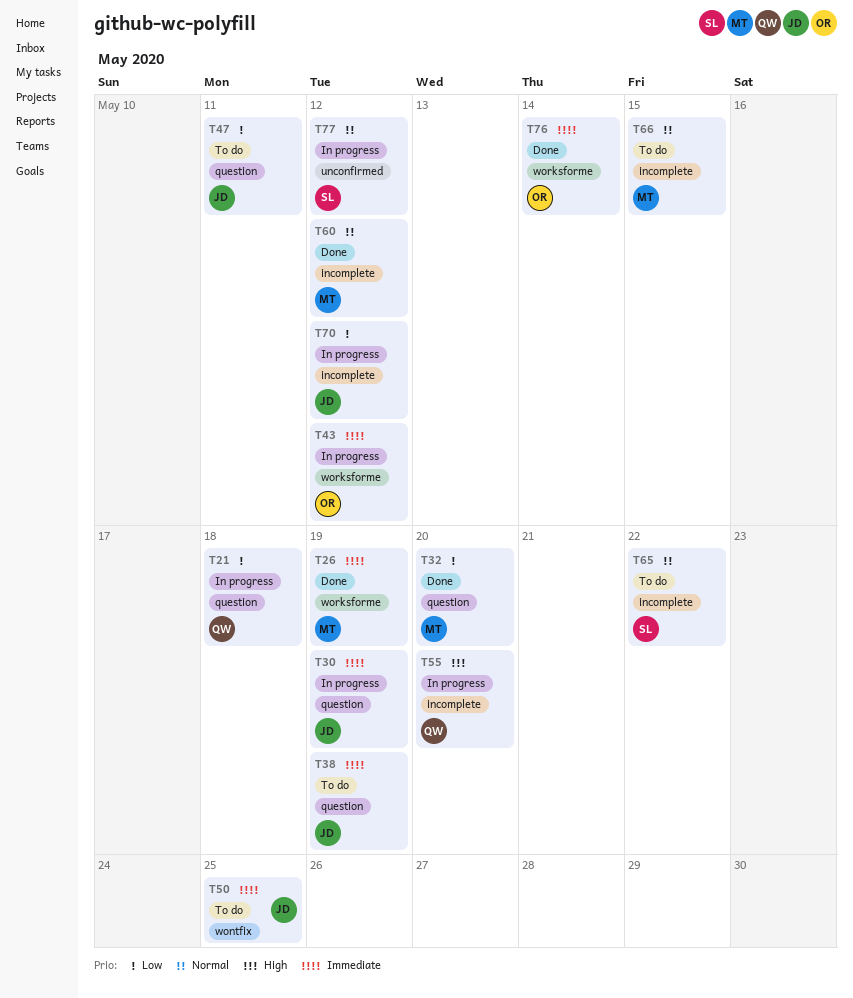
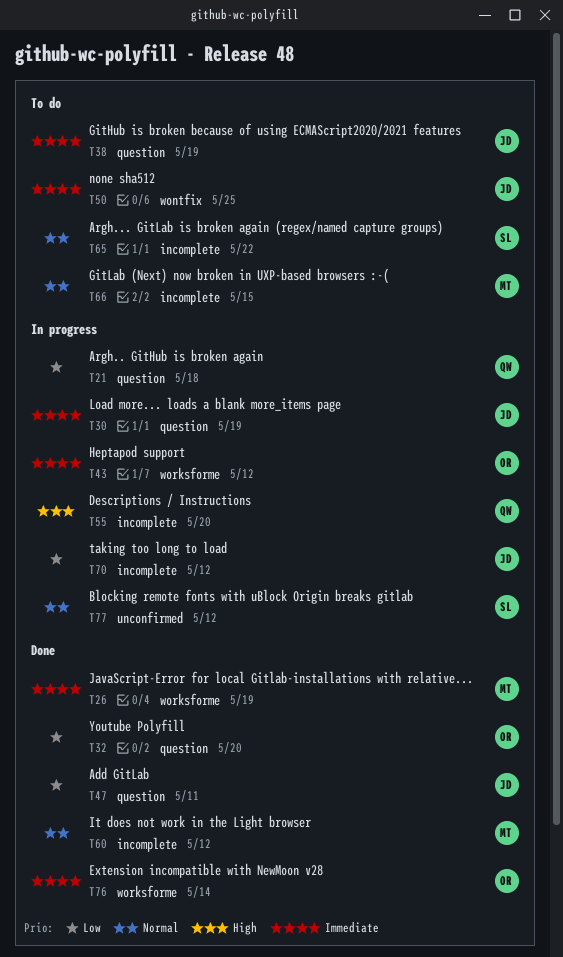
T32, owner: MT -> OR
T47, status: To do -> Done

